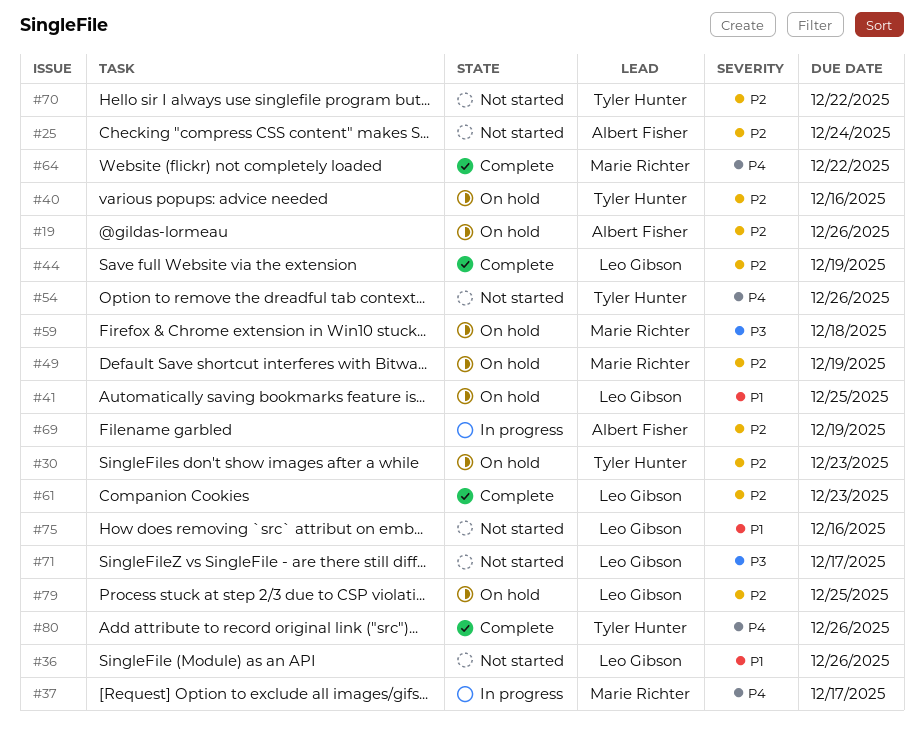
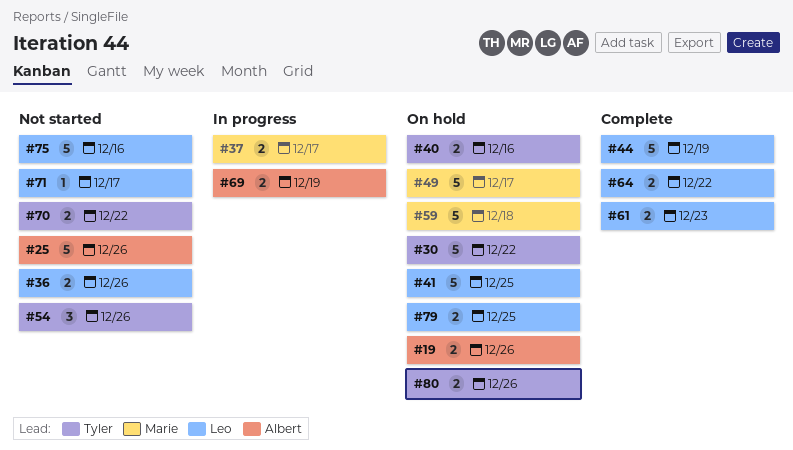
#25, due: Dec 24 -> Dec 26
#30, due: Dec 23 -> Dec 22
#49, due: Dec 19 -> Dec 17
#64, owner: Marie Richter -> Leo Gibson
#80, status: Complete -> On hold

